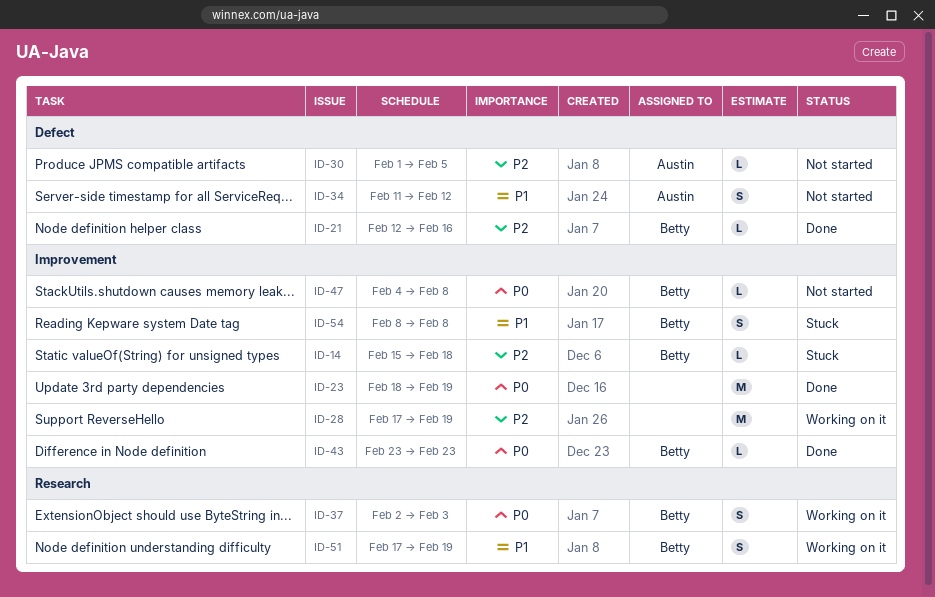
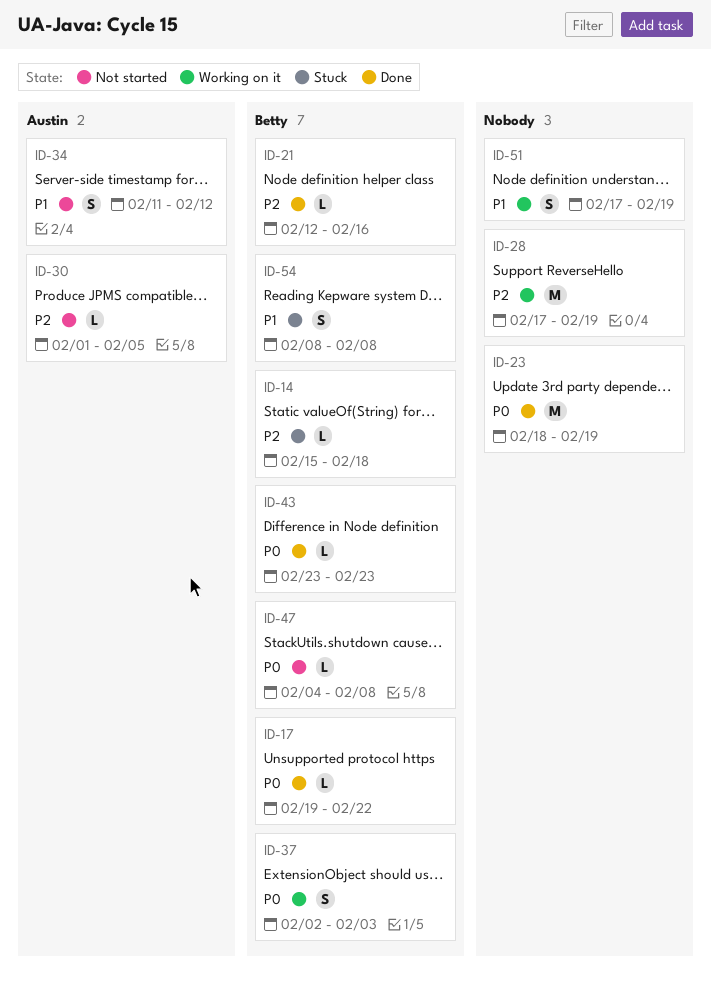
ID-17: none -> present
ID-51, owner: Betty -> none

